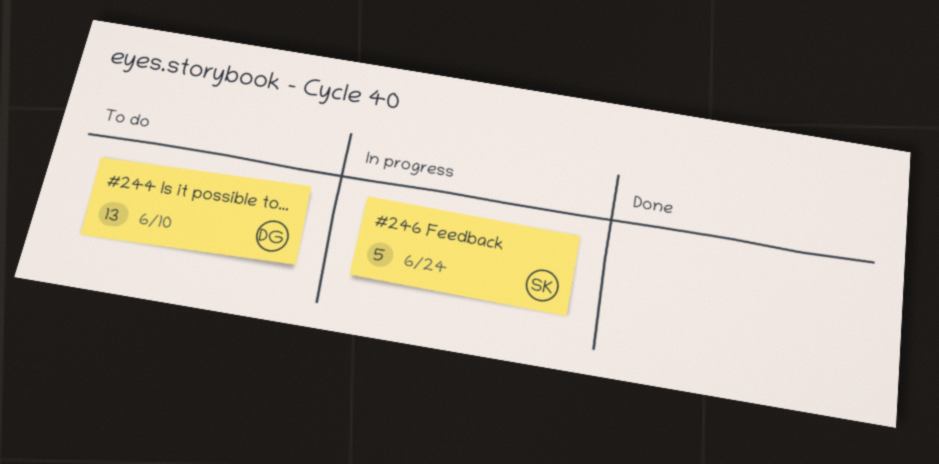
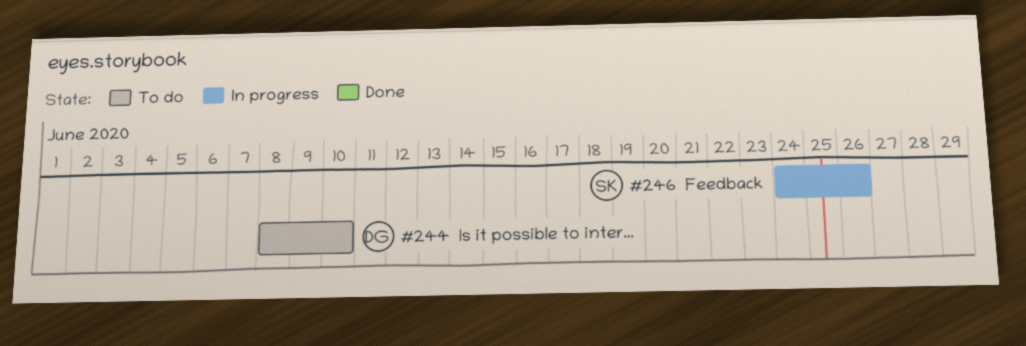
#246, due: Jun 24 -> Jun 26

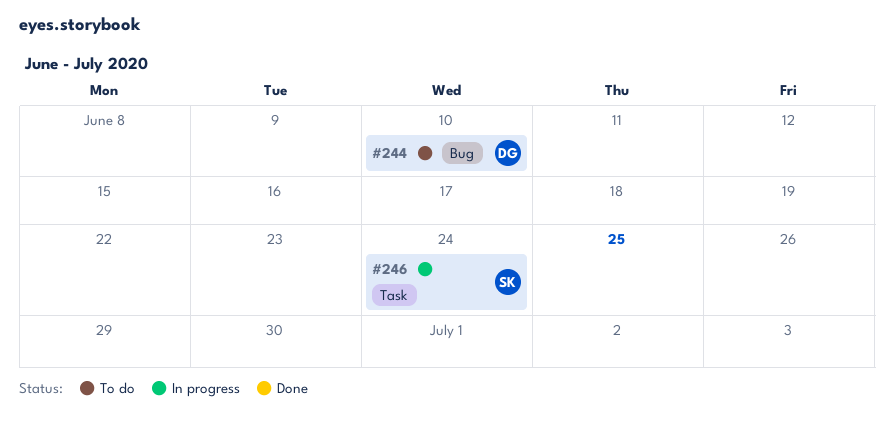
#246, due: Jun 26 -> Jun 24

